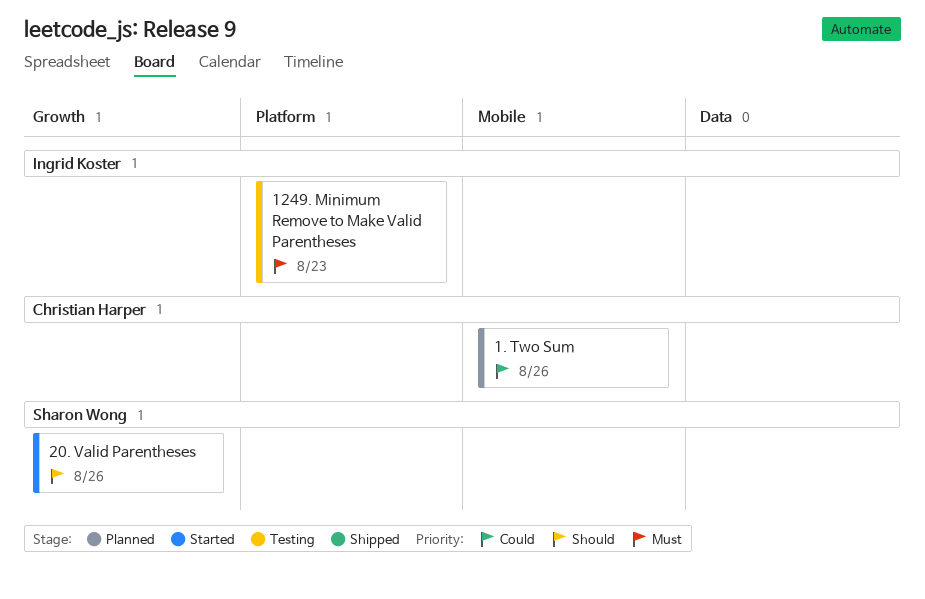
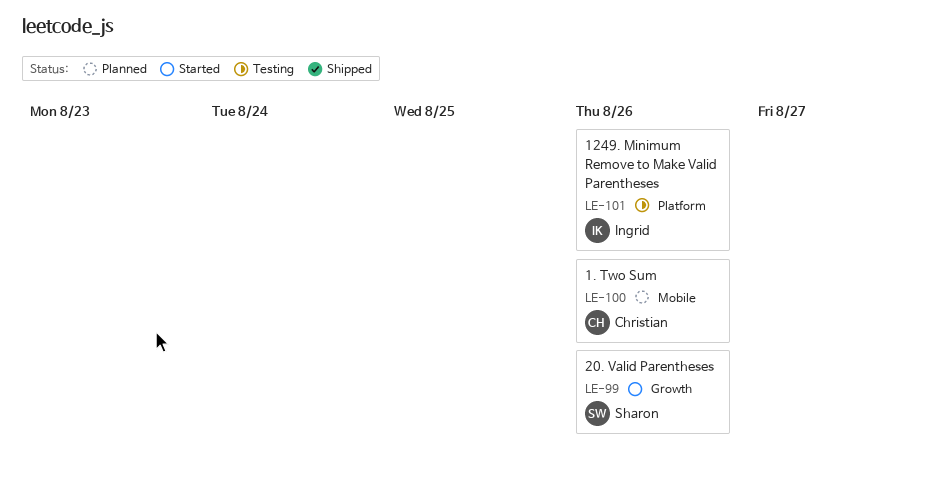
1249. Minimum Remove to Make Valid Parentheses, due: Aug 23 -> Aug 26

